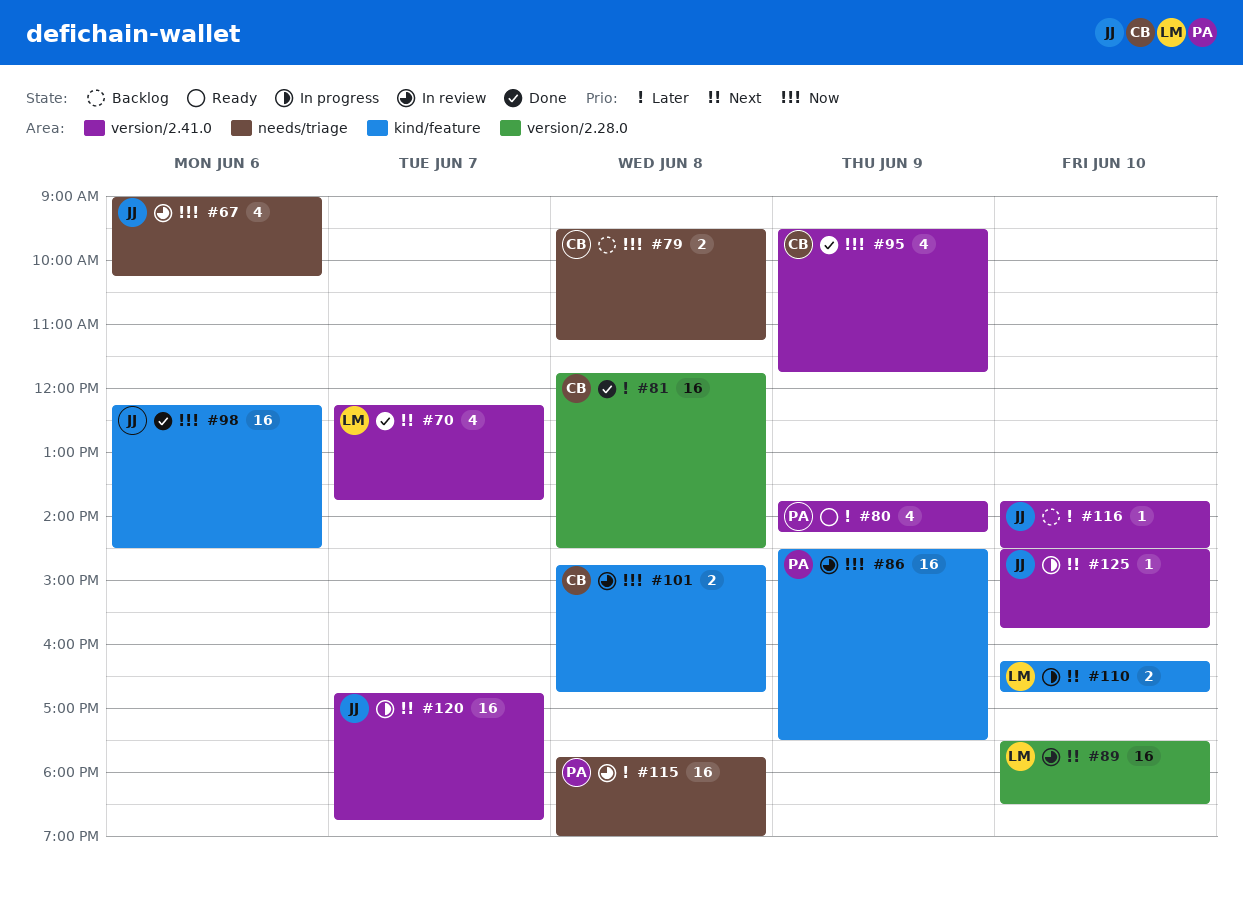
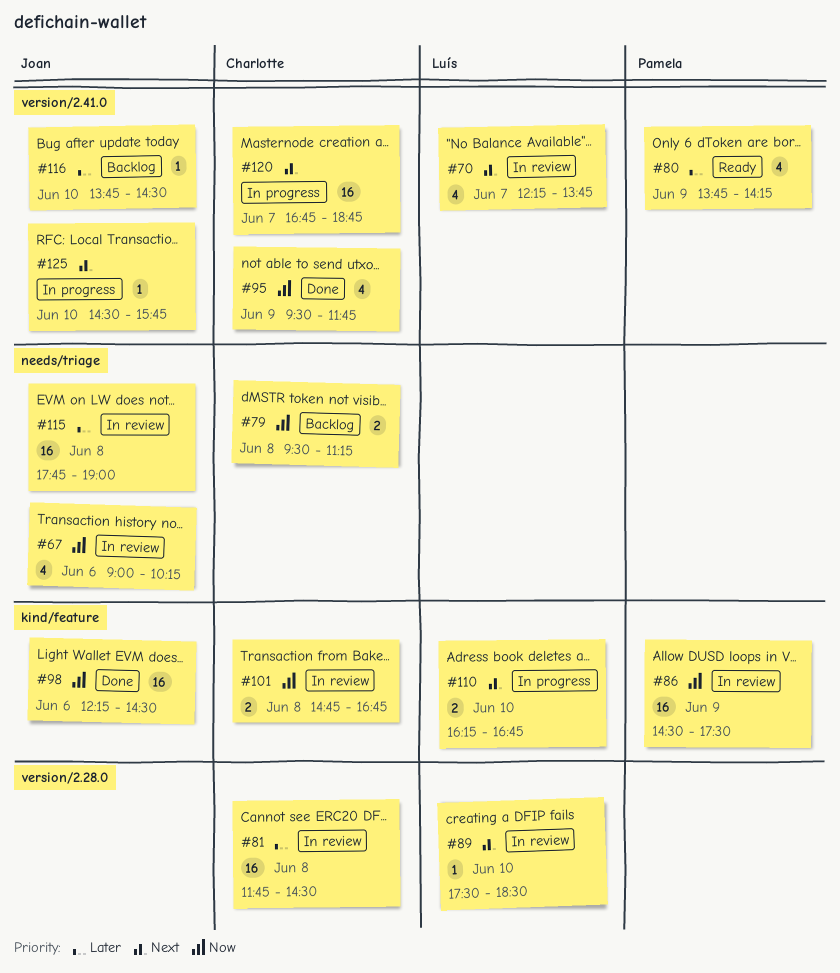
#70, status: Done -> In review
#81, status: Done -> In review
#89, estimate: 16 -> 1
#115, owner: Pamela -> Joan
#120, owner: Joan -> Charlotte

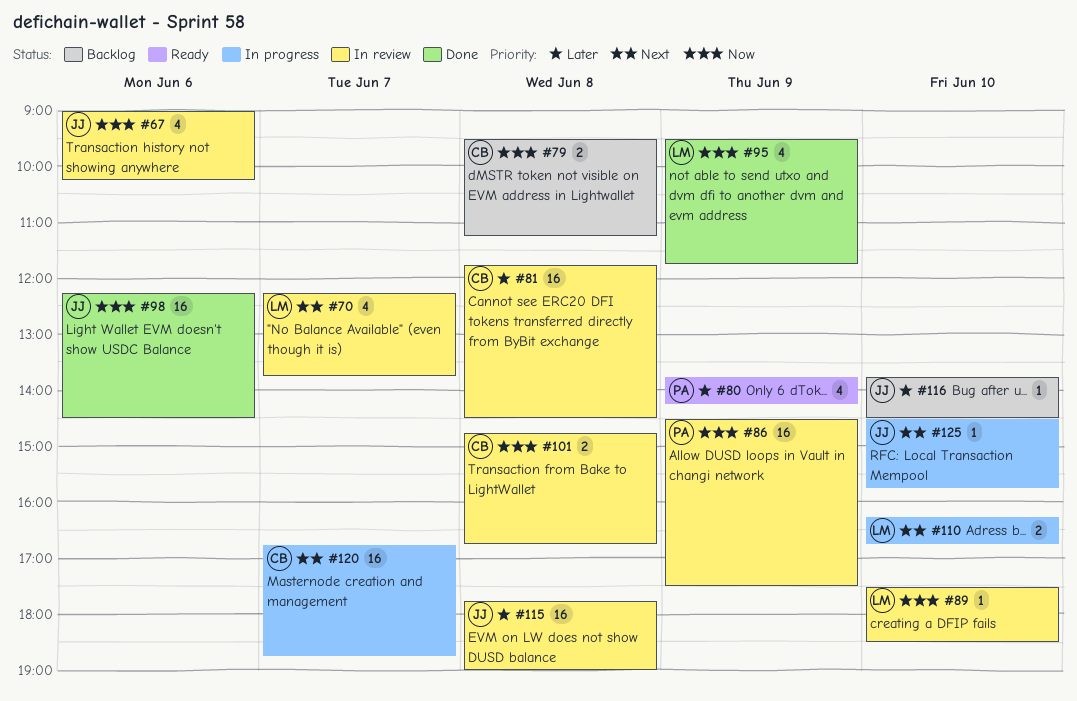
#89, priority: Next -> Now
#95, owner: Charlotte -> Luís

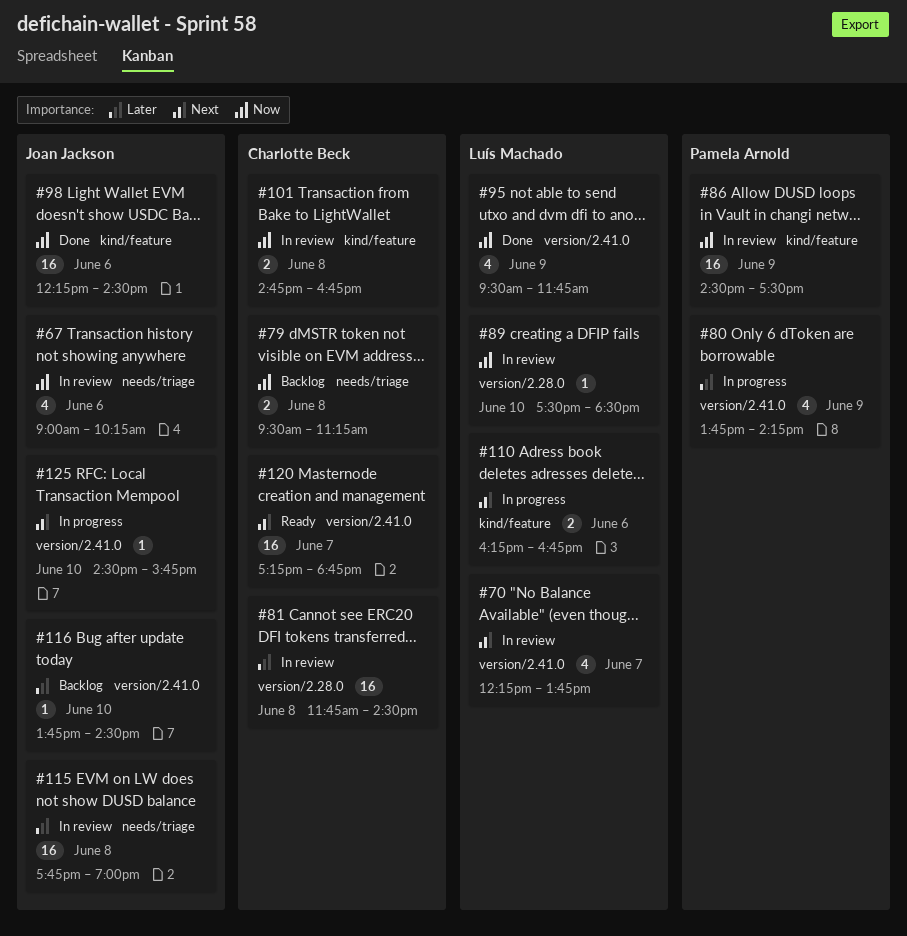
#80, status: Ready -> In progress
#110, day: Jun 10 -> Jun 6
#120, status: In progress -> Ready
#120, begins: 16:45 -> 17:15

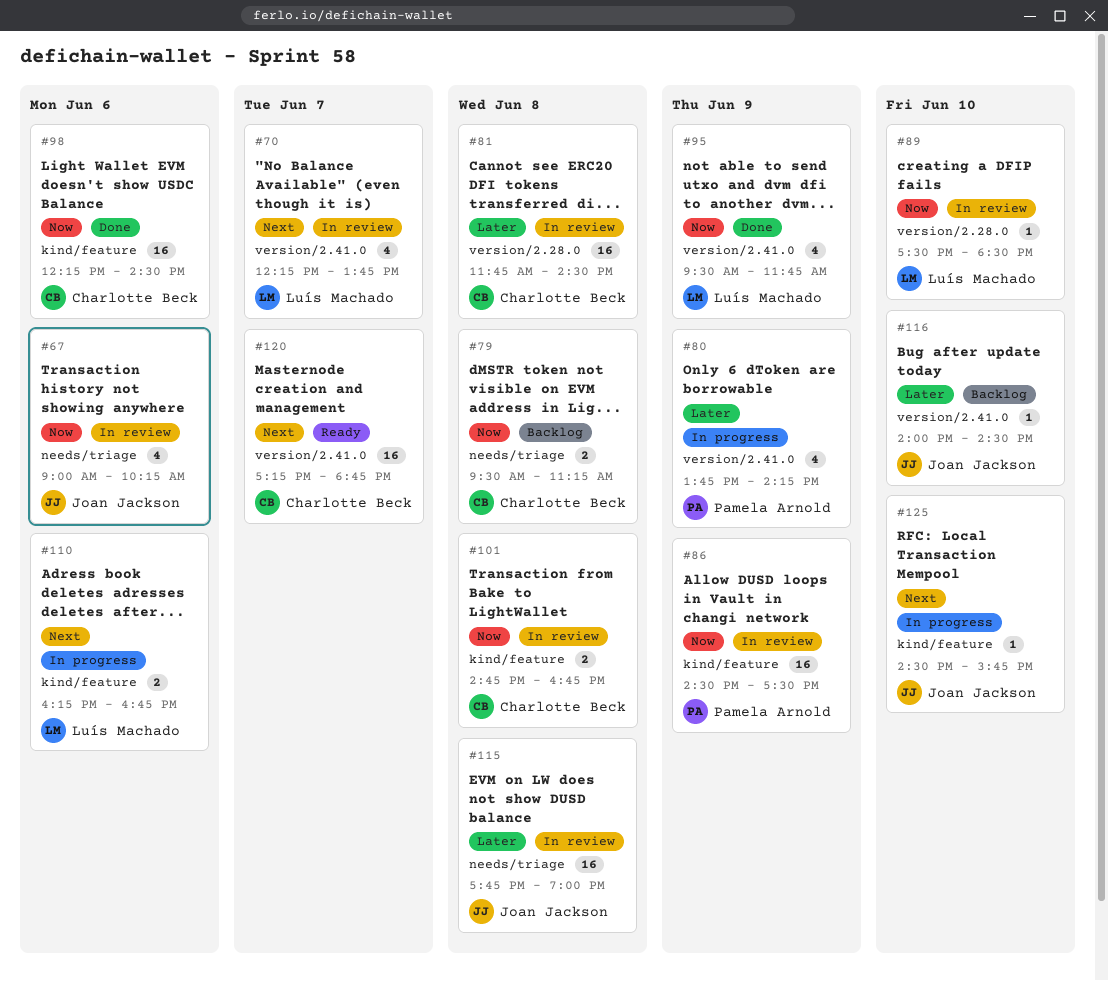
#98, owner: Joan Jackson -> Charlotte Beck
#116, begins: 13:45 -> 14:00
#125, label: version/2.41.0 -> kind/feature

